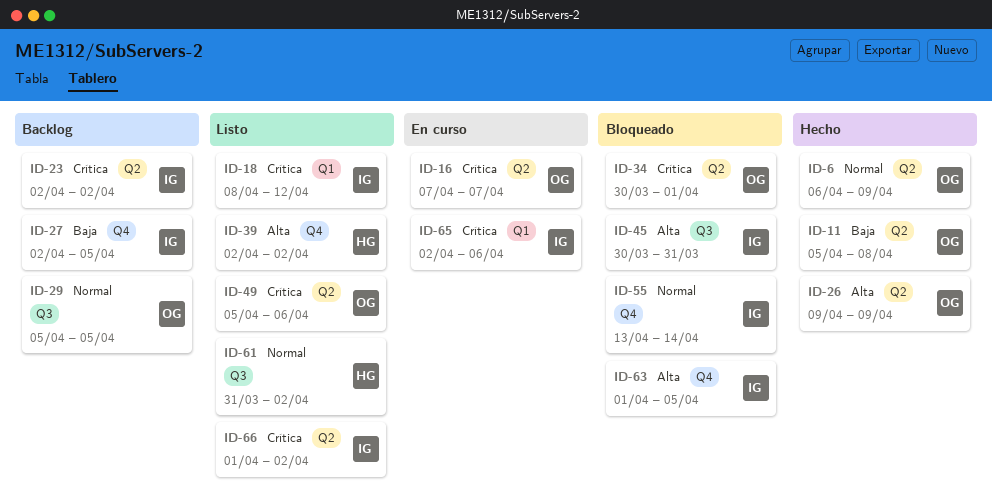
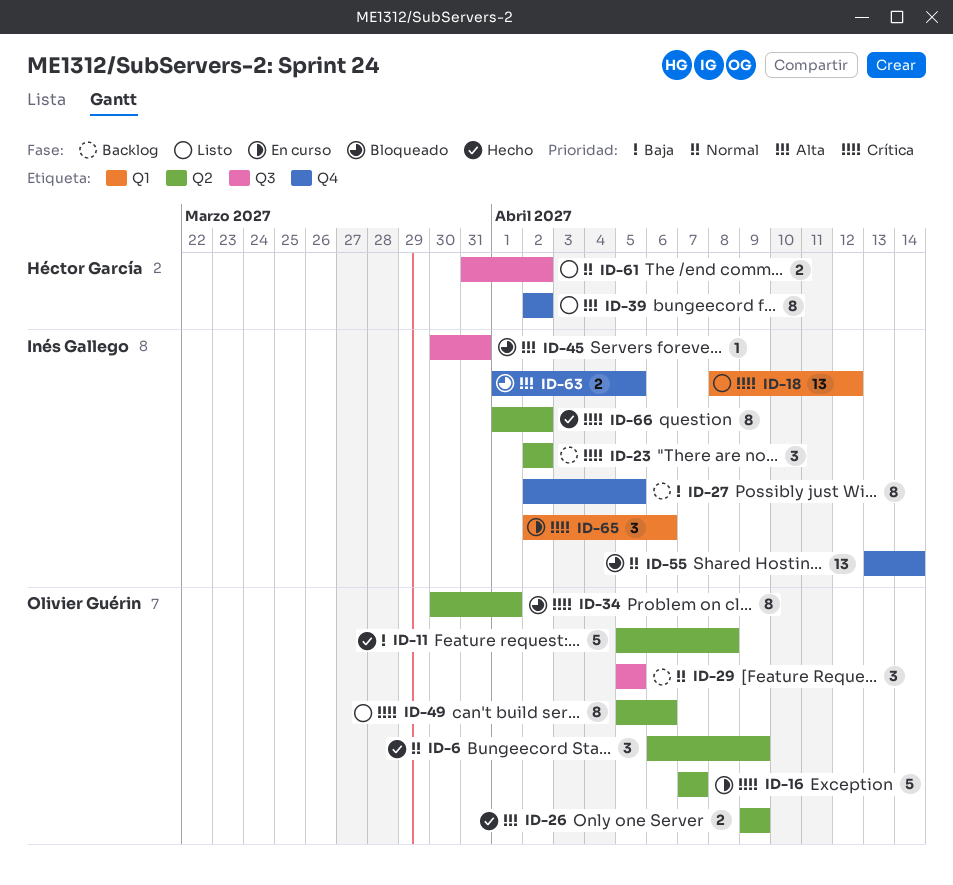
ID-66, status: Listo -> Hecho

